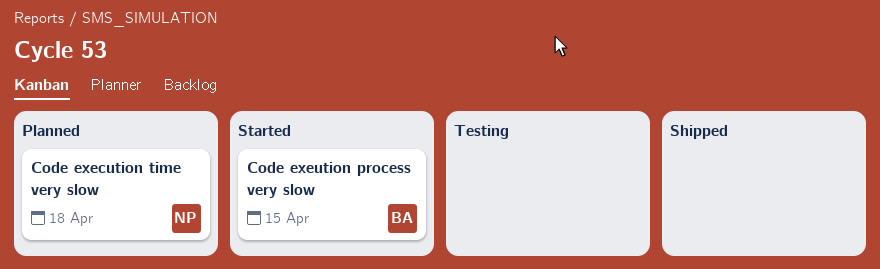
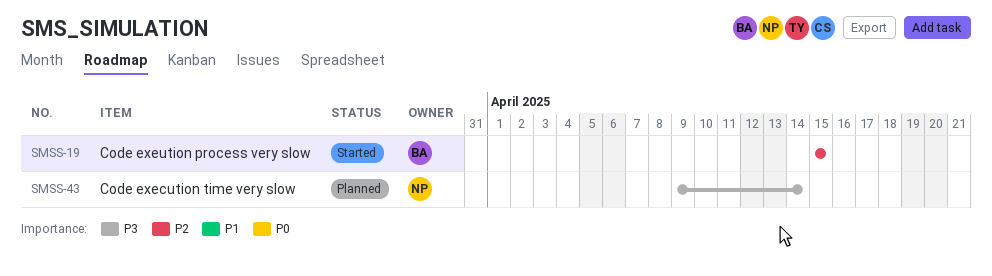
Code execution time very slow, due: Apr 18 -> Apr 14

